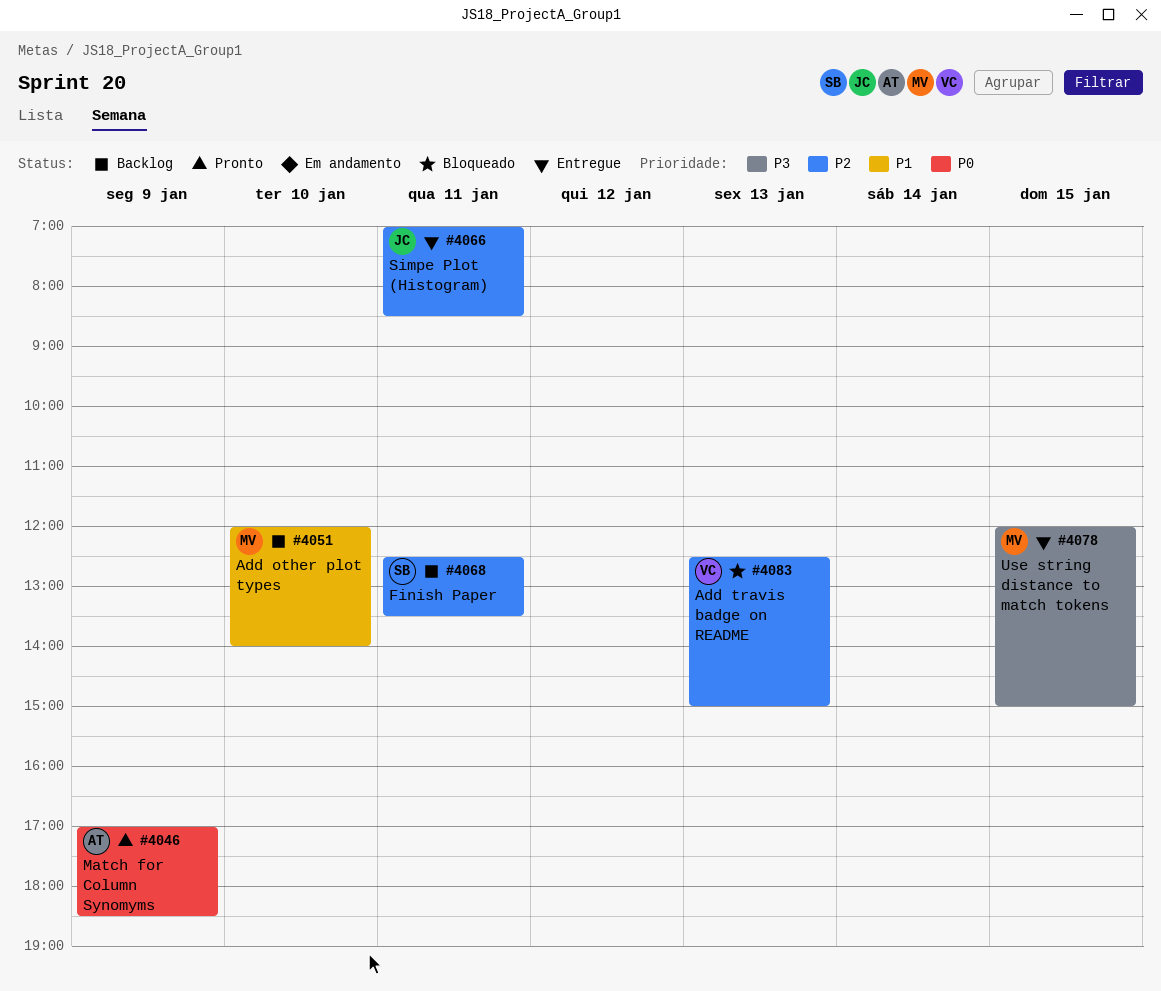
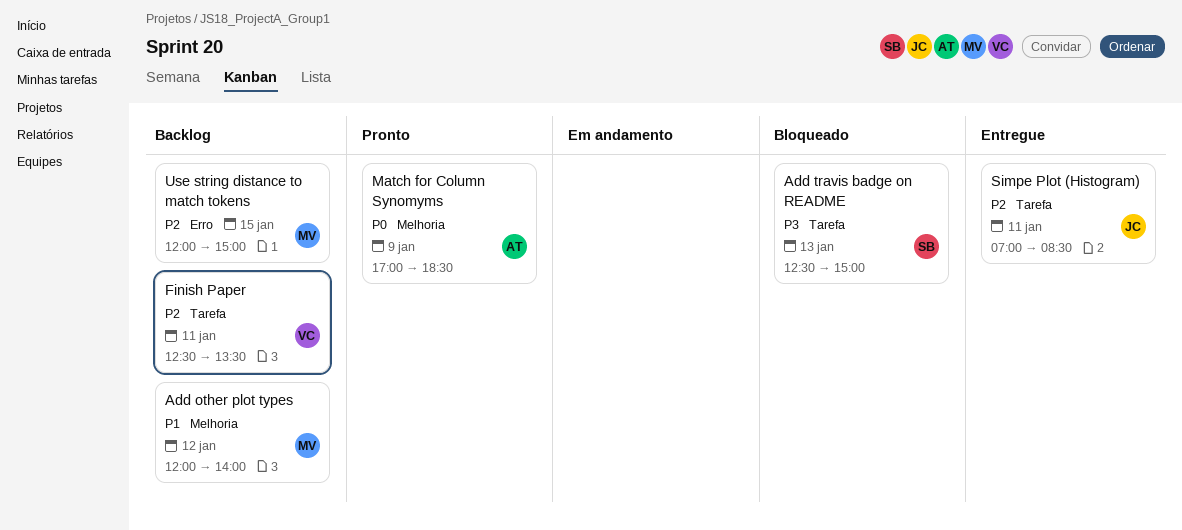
Add other plot types, day: Jan 10 -> Jan 12
Add travis badge on README, owner: VC -> SB
Add travis badge on README, priority: P2 -> P3
Finish Paper, owner: SB -> VC
Use string distance to match tokens, status: Entregue -> Backlog
Use string distance to match tokens, priority: P3 -> P2

